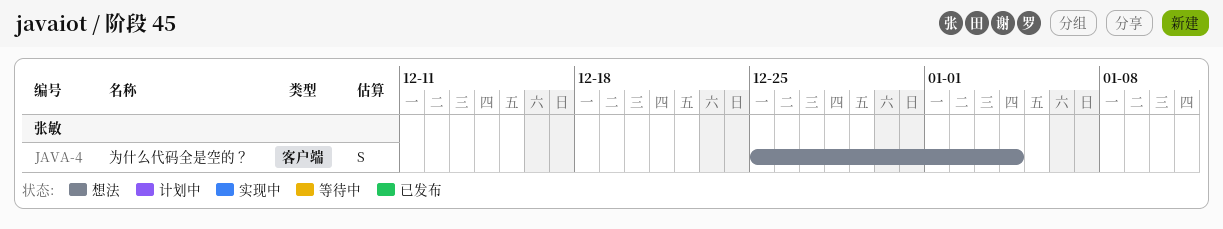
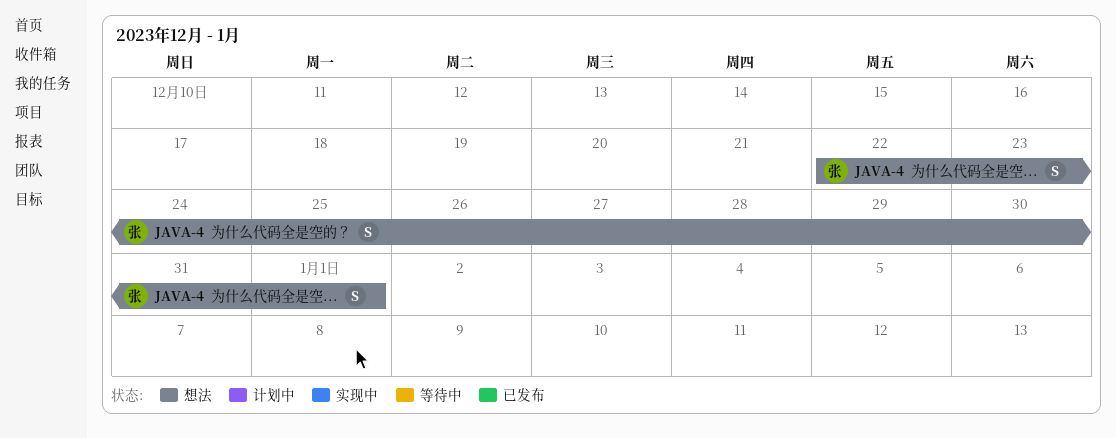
JAVA-4, start: Dec 25 -> Dec 22
JAVA-4, due: Jan 4 -> Jan 1

